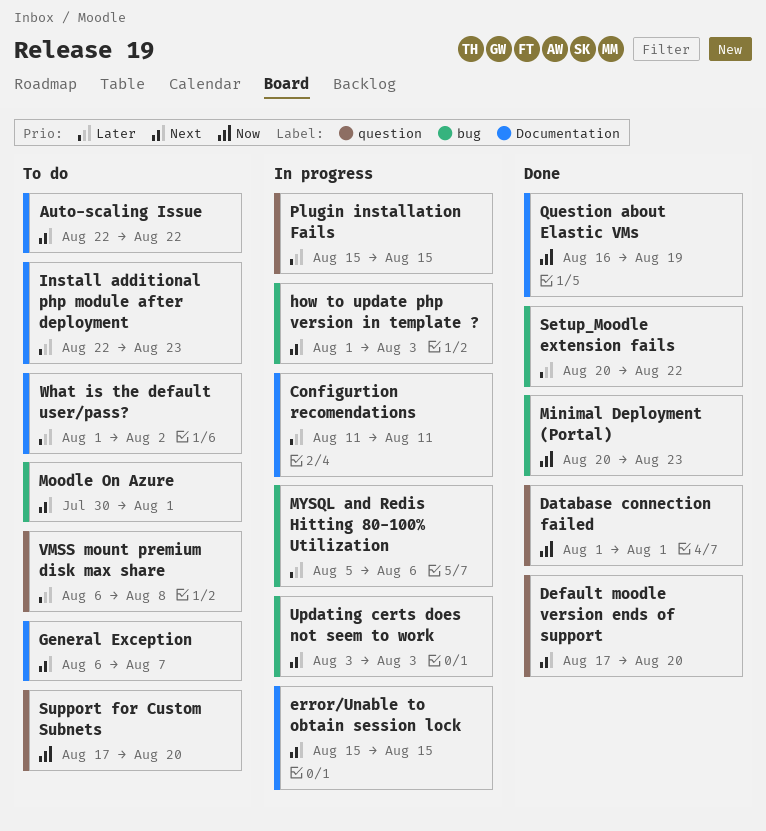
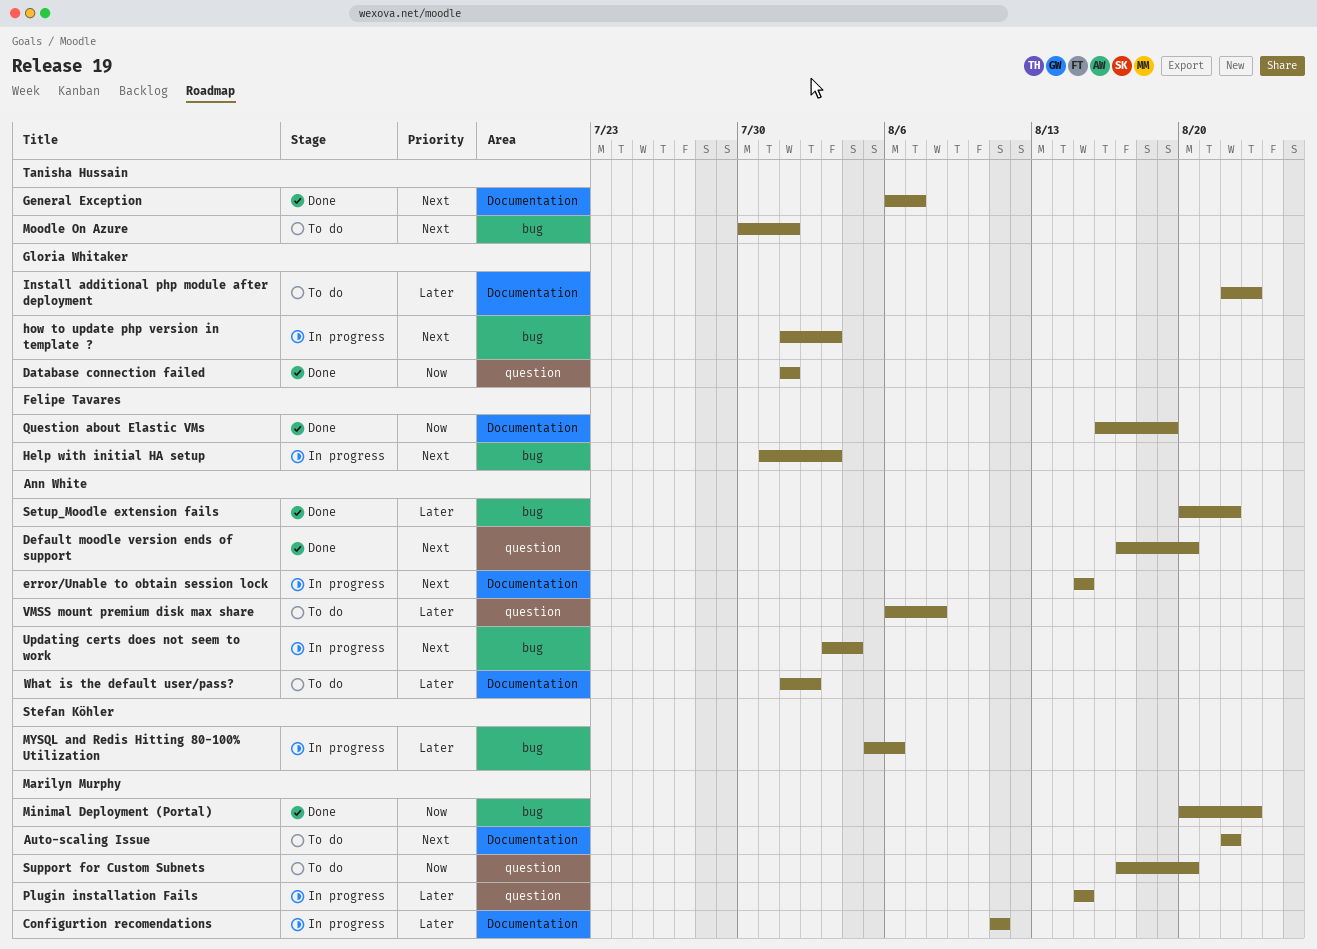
General Exception, status: To do -> Done
Help with initial HA setup: none -> present
Updating certs does not seem to work, due: Aug 3 -> Aug 4

